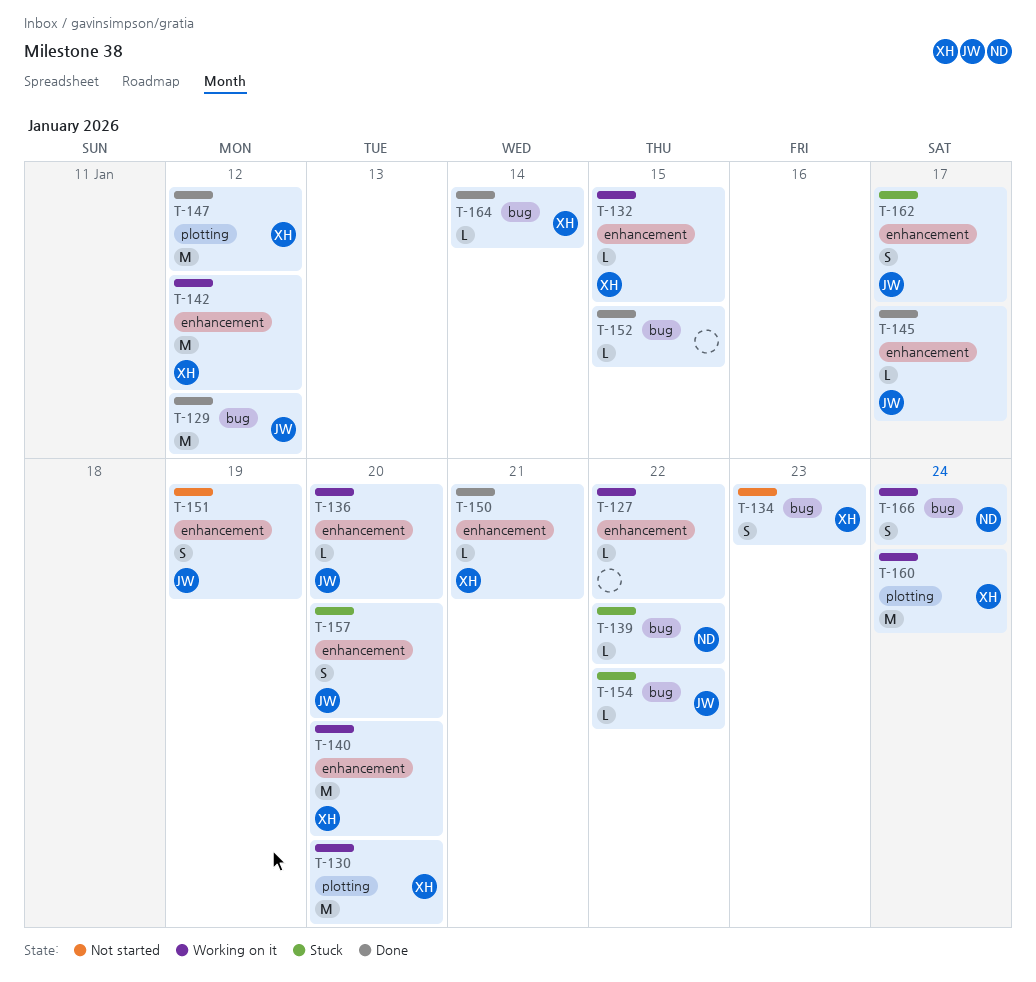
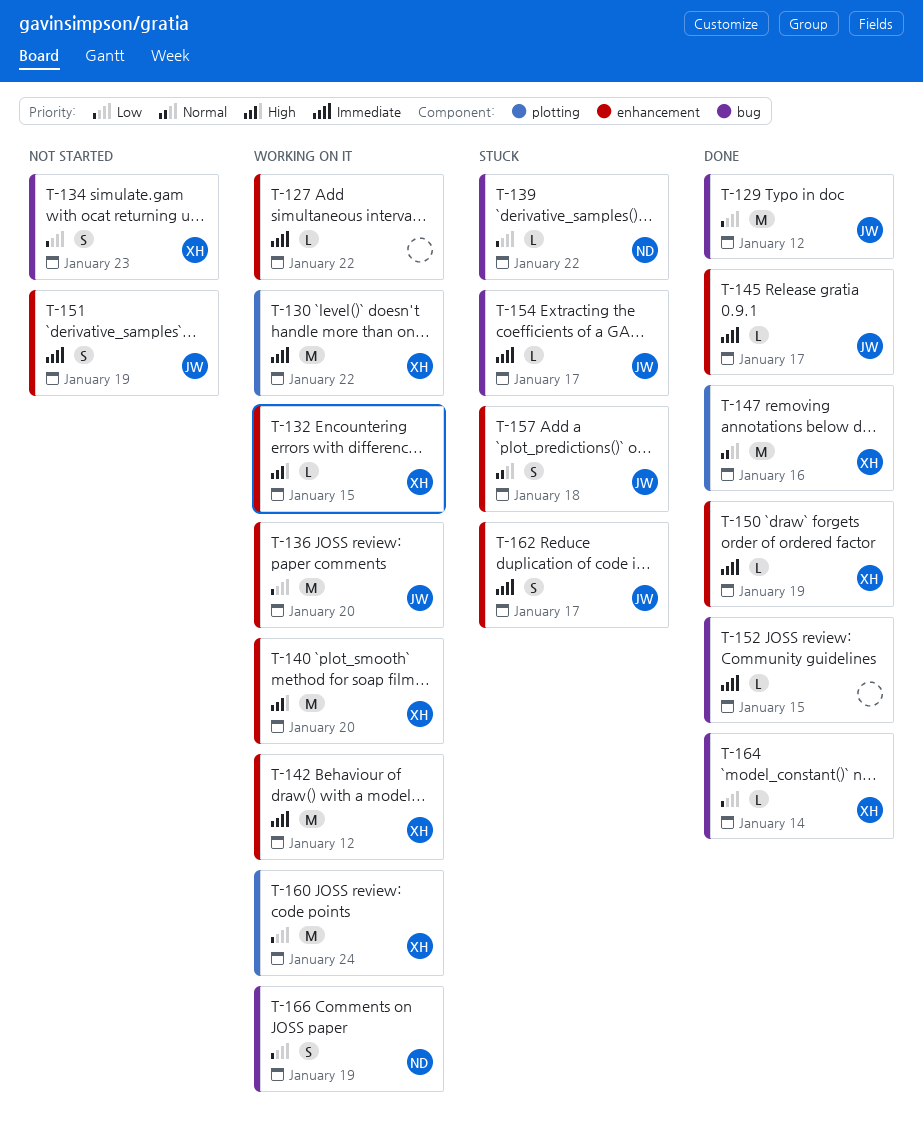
T-130, due: Jan 20 -> Jan 22
T-136, estimate: L -> M
T-147, due: Jan 12 -> Jan 16
T-150, due: Jan 21 -> Jan 19
T-154, due: Jan 22 -> Jan 17
T-157, due: Jan 20 -> Jan 18
T-166, due: Jan 24 -> Jan 19

